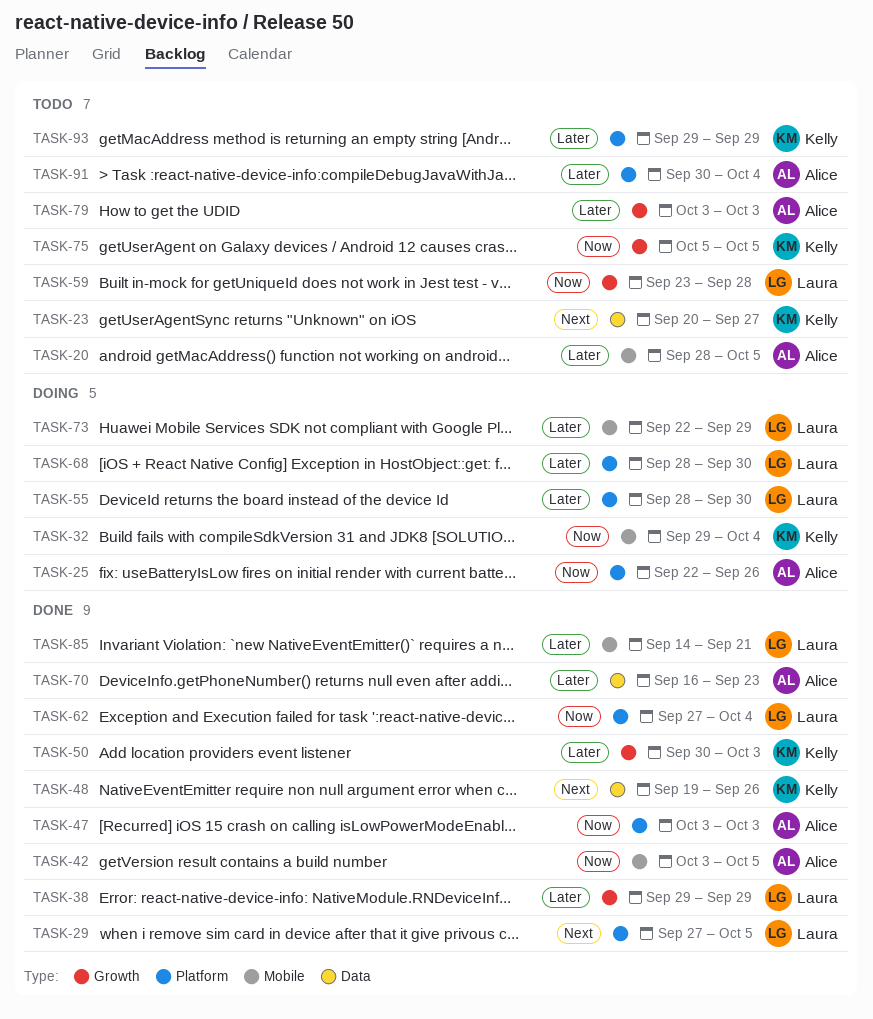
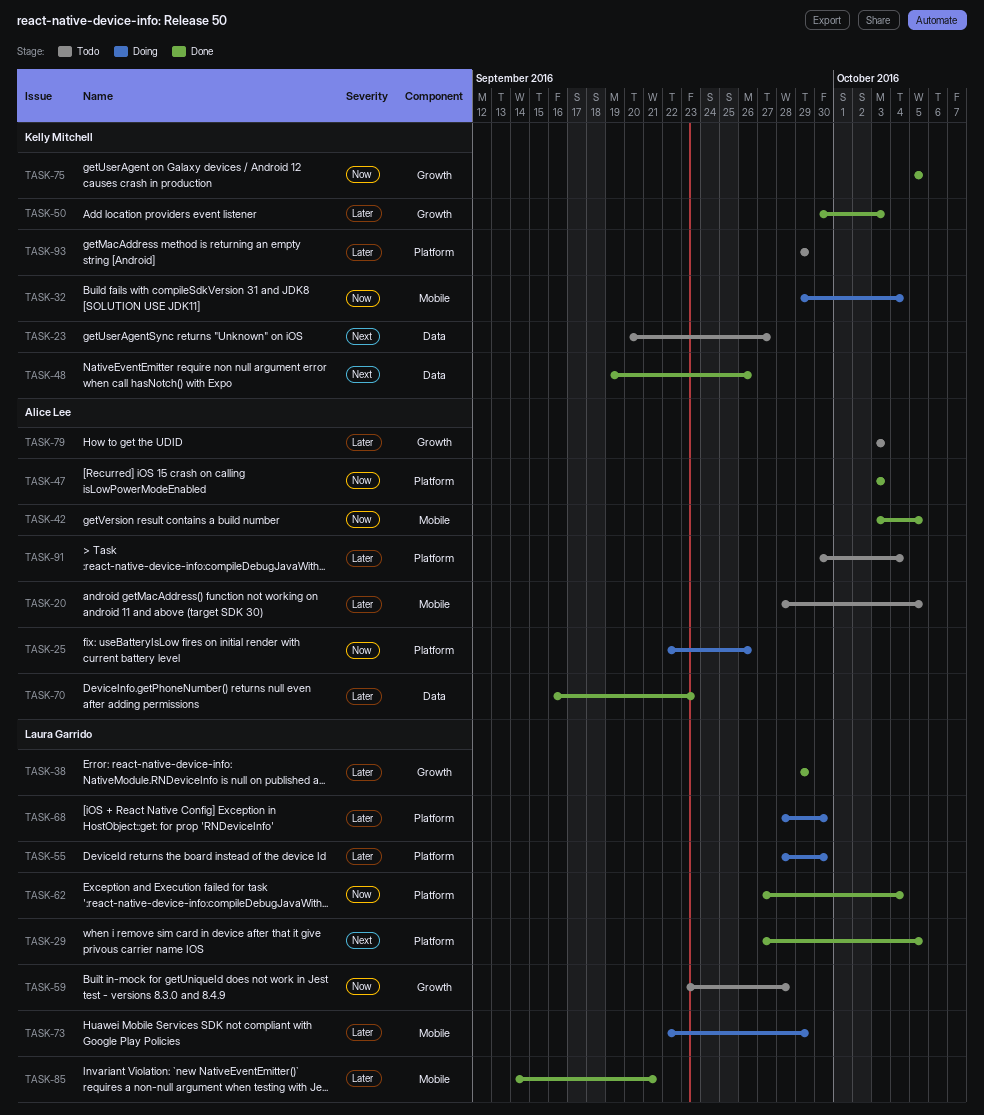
TASK-75, status: Todo -> Done

